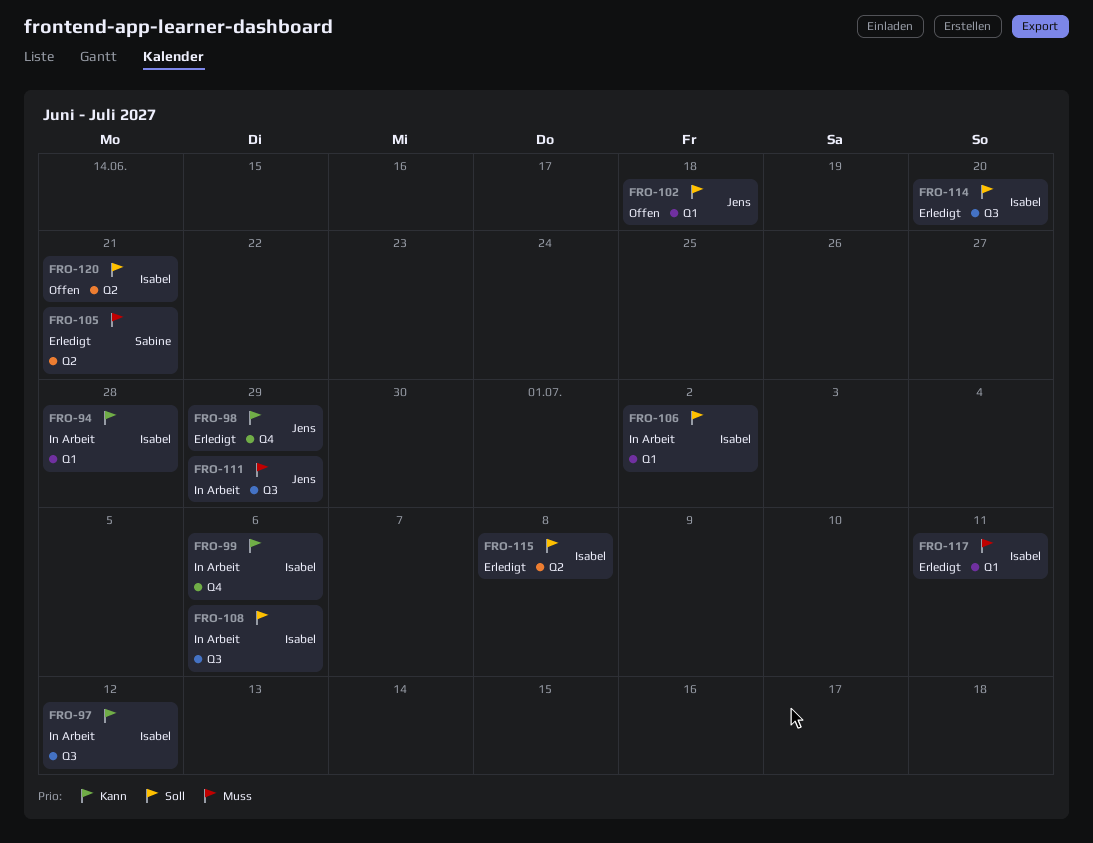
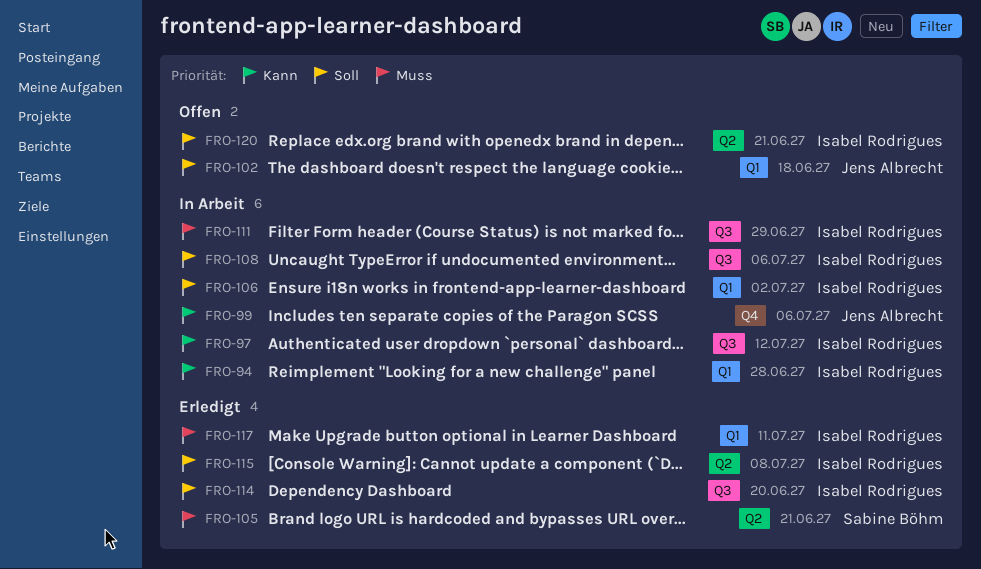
FRO-98: present -> none
FRO-99, owner: Isabel Rodrigues -> Jens Albrecht
FRO-111, owner: Jens Albrecht -> Isabel Rodrigues

